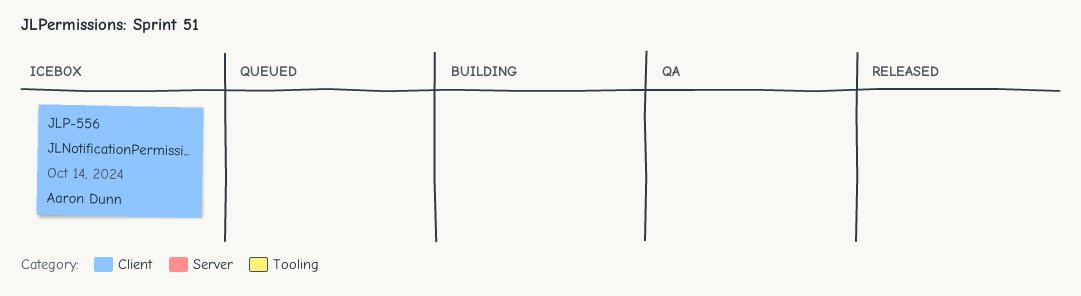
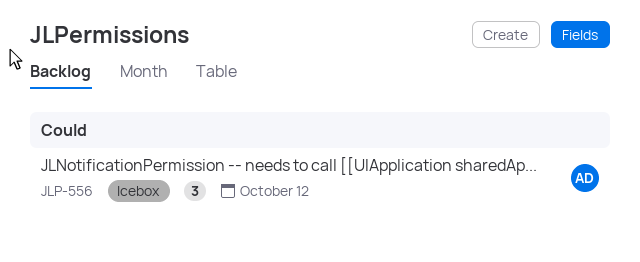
JLP-556, due: Oct 14 -> Oct 12

